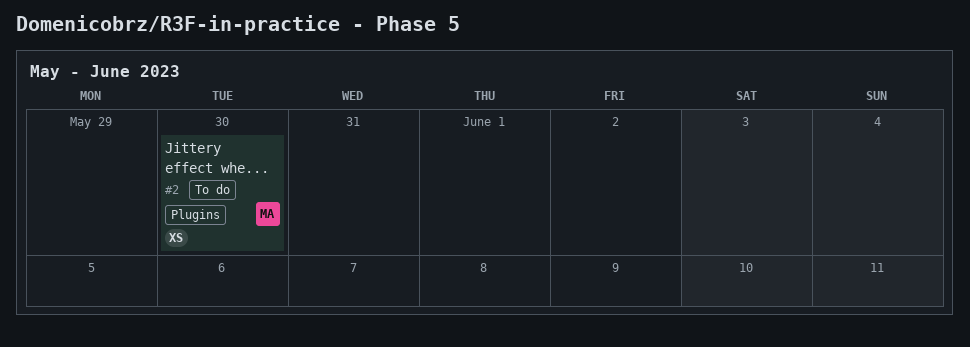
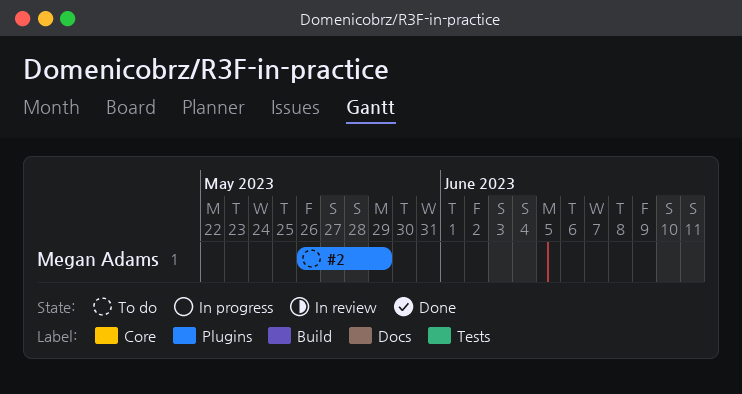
#2, due: May 30 -> May 29

